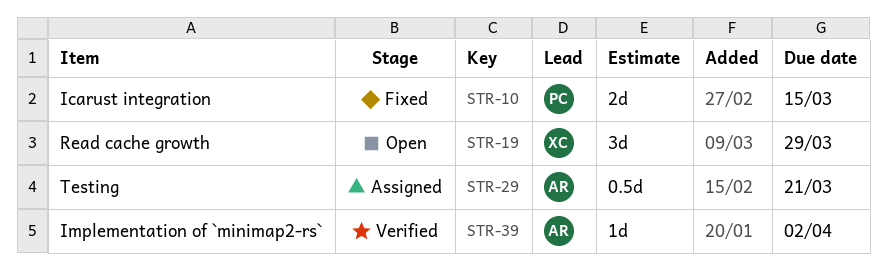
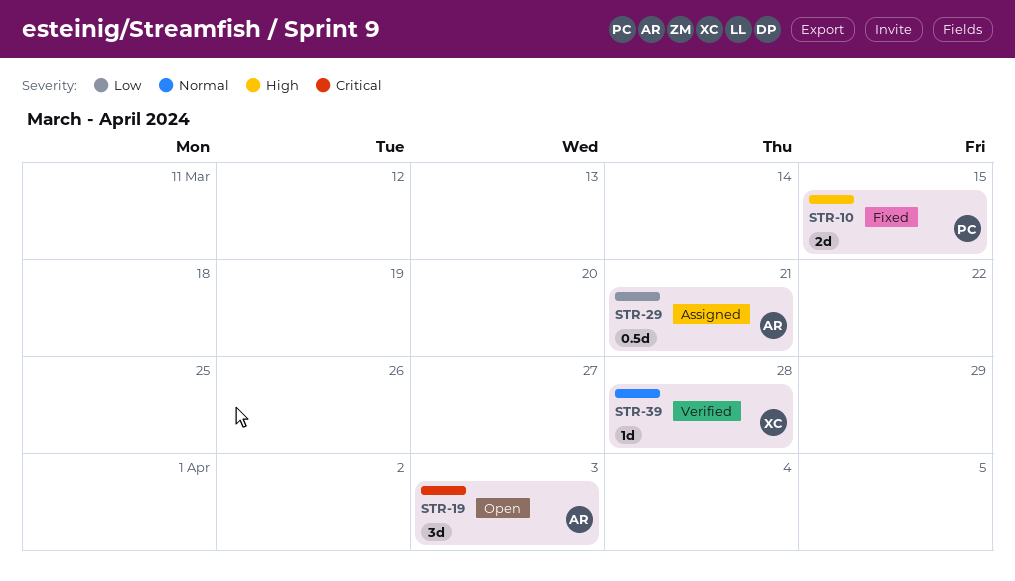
STR-19, owner: XC -> AR
STR-19, due: Mar 29 -> Apr 3
STR-39, owner: AR -> XC
STR-39, due: Apr 2 -> Mar 28

